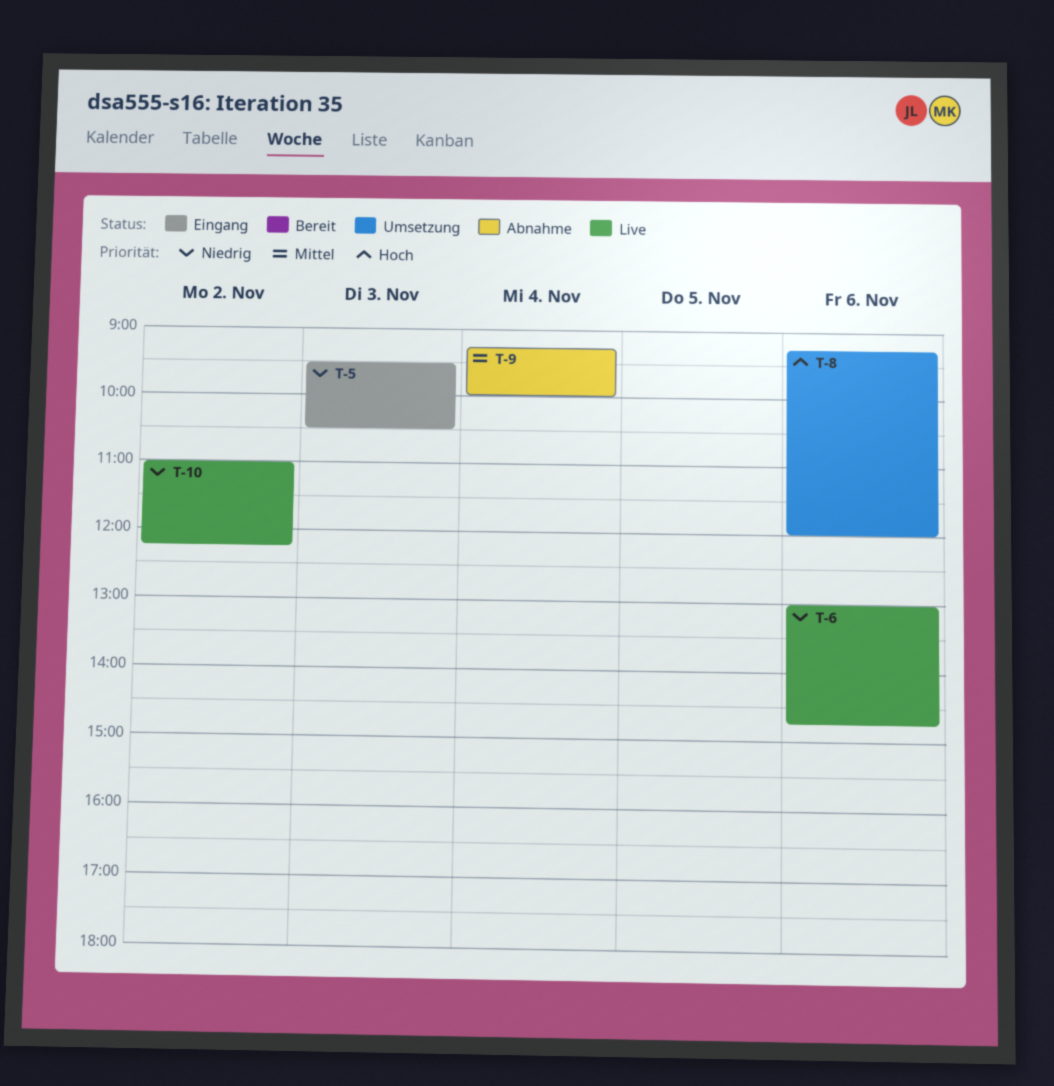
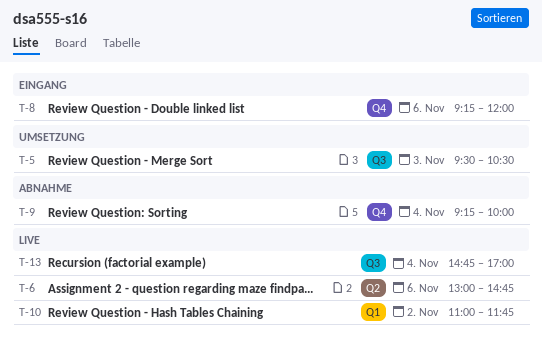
T-5, status: Eingang -> Umsetzung
T-8, status: Umsetzung -> Eingang
T-10, ends: 12:15 -> 11:45
T-13: none -> present

